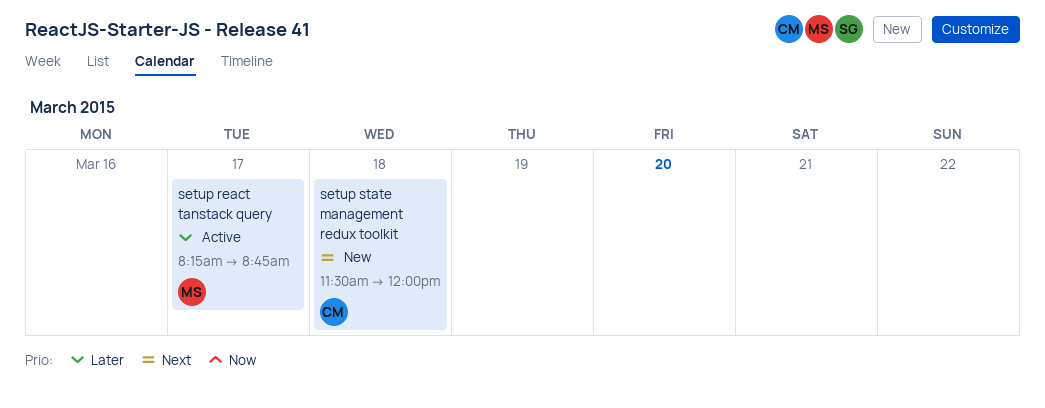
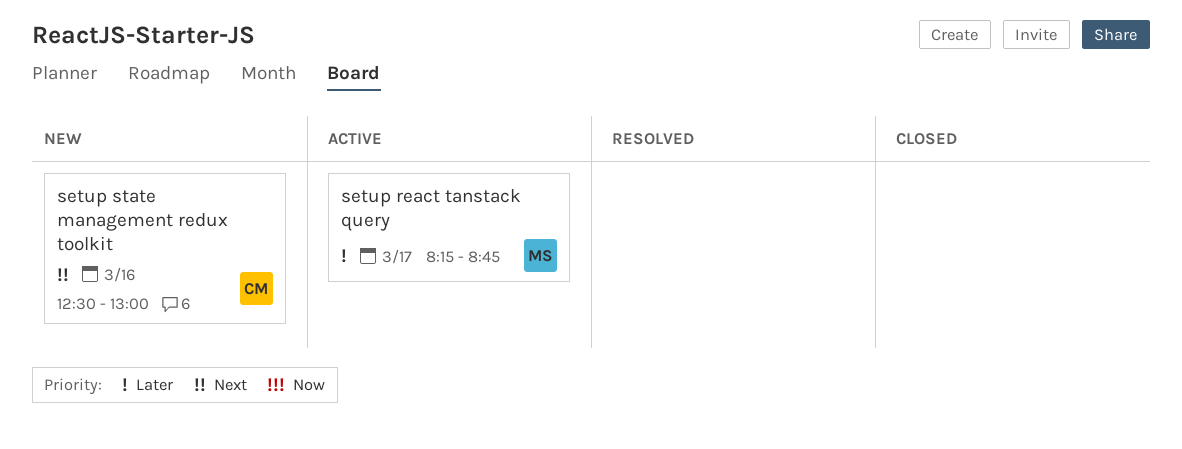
setup state management redux toolkit, day: Mar 18 -> Mar 16
setup state management redux toolkit, begins: 11:30 -> 12:30
setup state management redux toolkit, ends: 12:00 -> 13:00

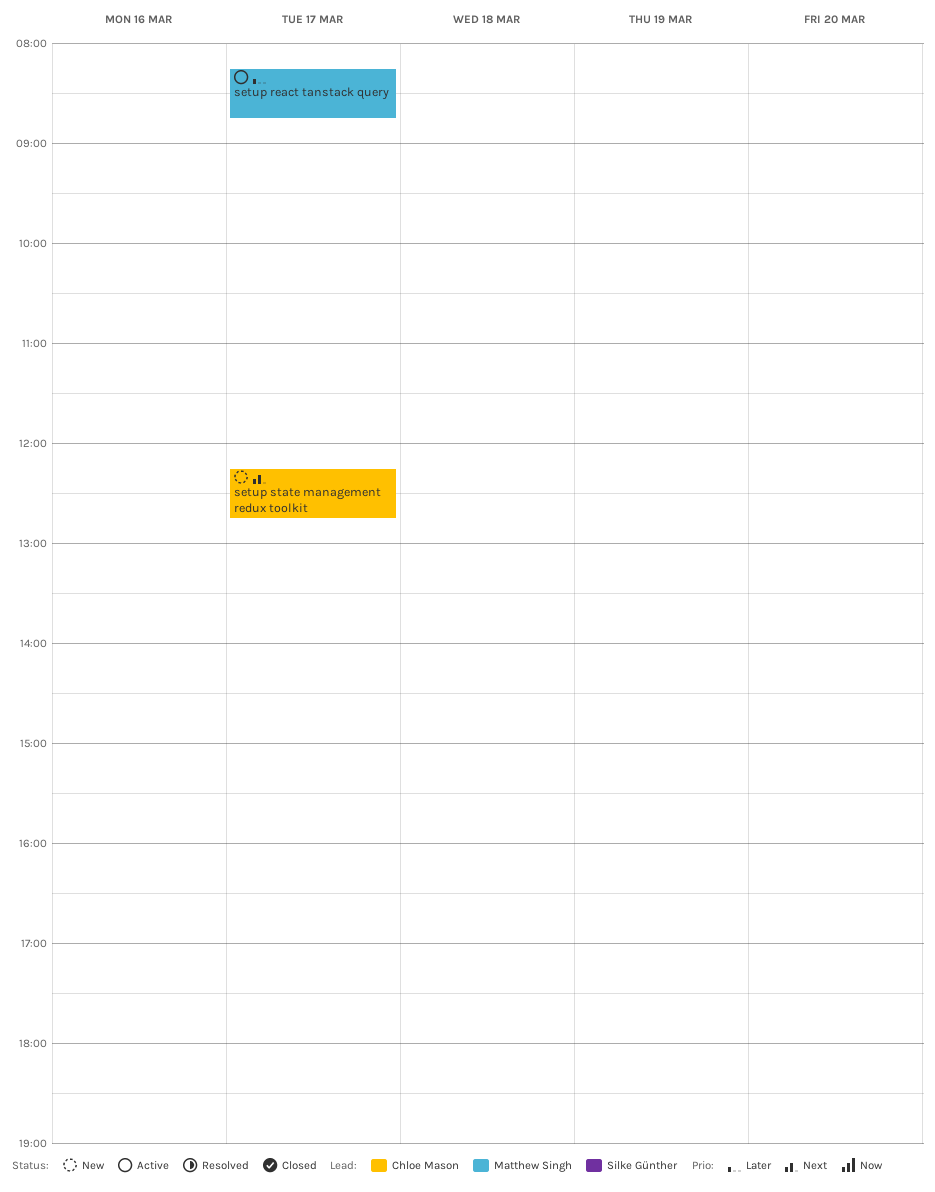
setup state management redux toolkit, day: Mar 16 -> Mar 17
setup state management redux toolkit, begins: 12:30 -> 12:15
setup state management redux toolkit, ends: 13:00 -> 12:45

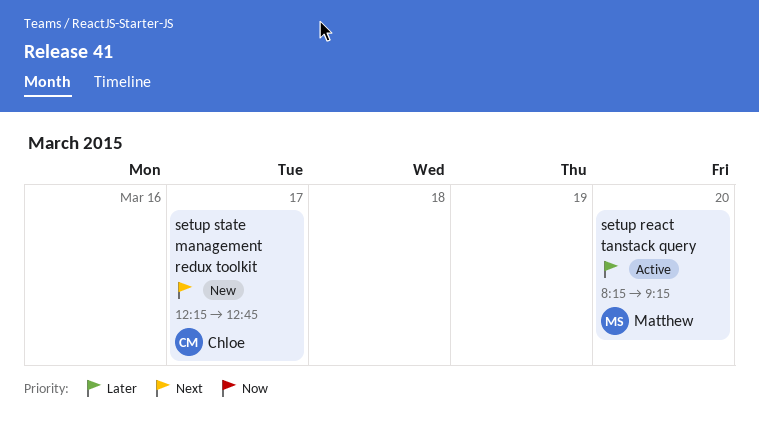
setup react tanstack query, day: Mar 17 -> Mar 20
setup react tanstack query, ends: 08:45 -> 09:15

